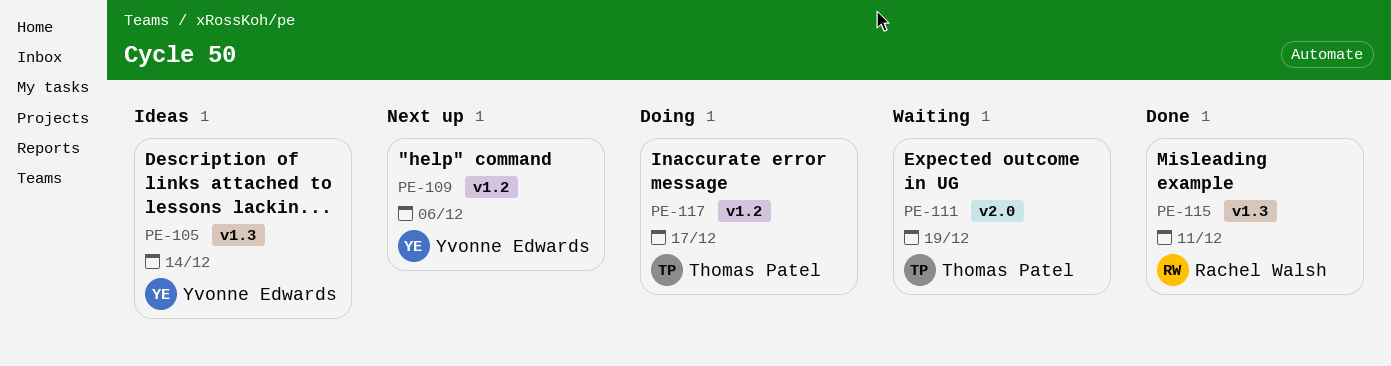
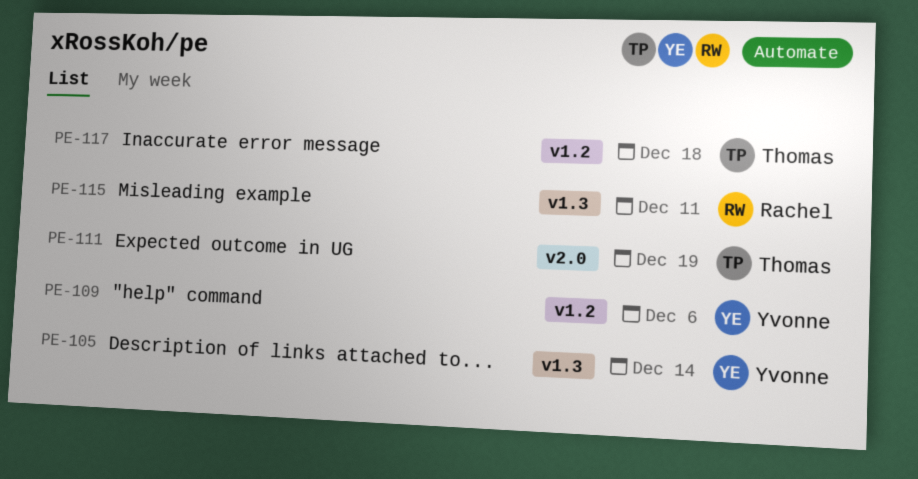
PE-117, due: Dec 17 -> Dec 18

